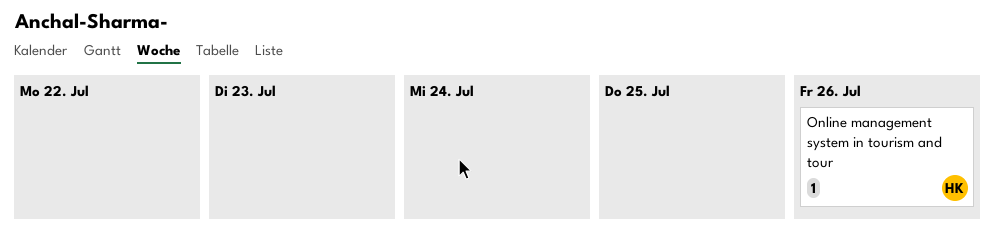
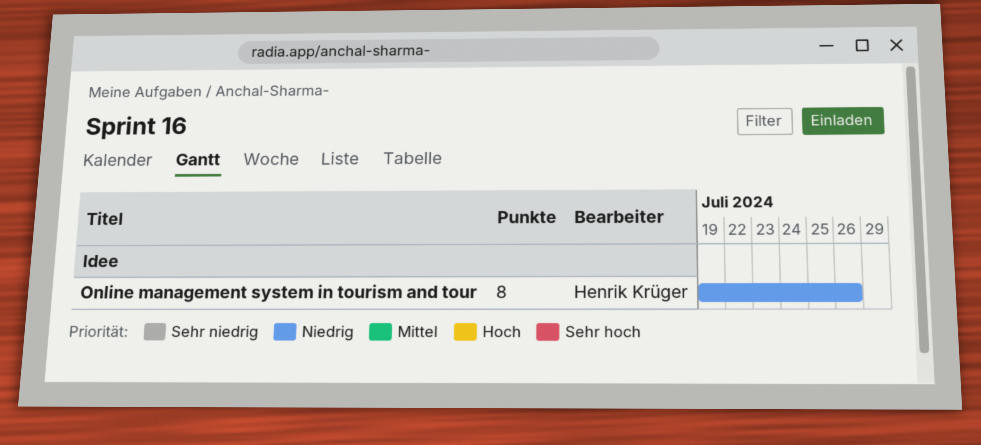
Online management system in tourism and tour, estimate: 1 -> 8

